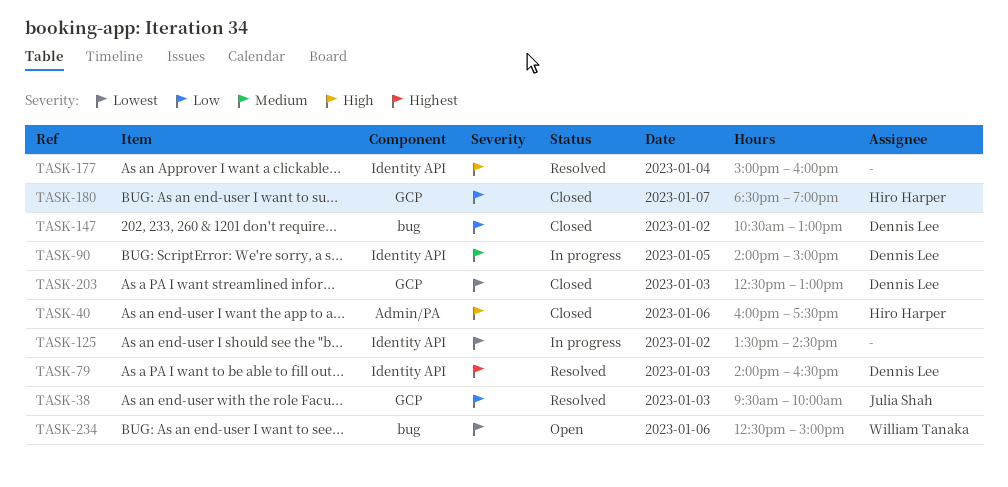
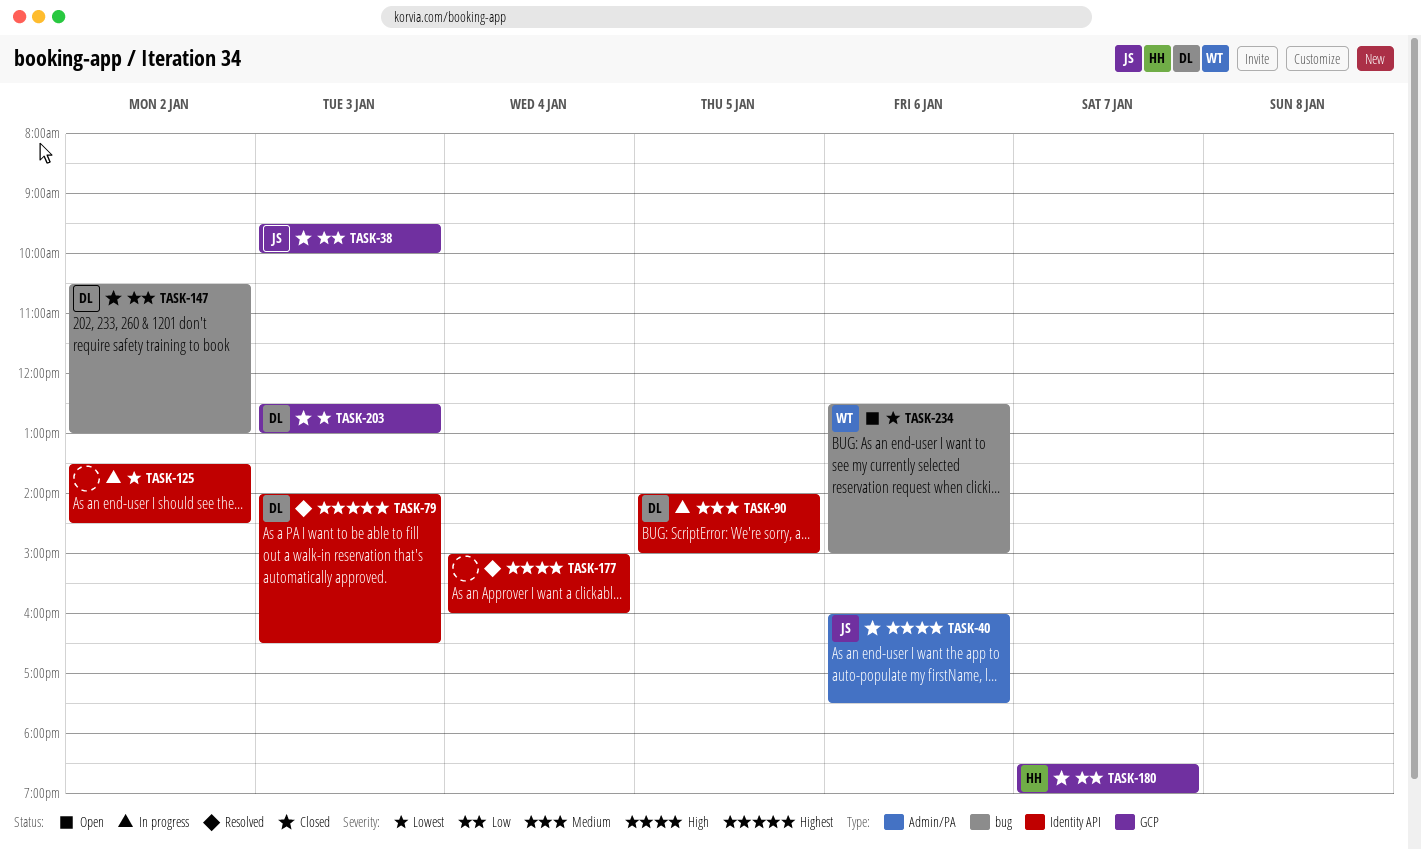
TASK-38, status: Resolved -> Closed
TASK-40, owner: Hiro Harper -> Julia Shah

